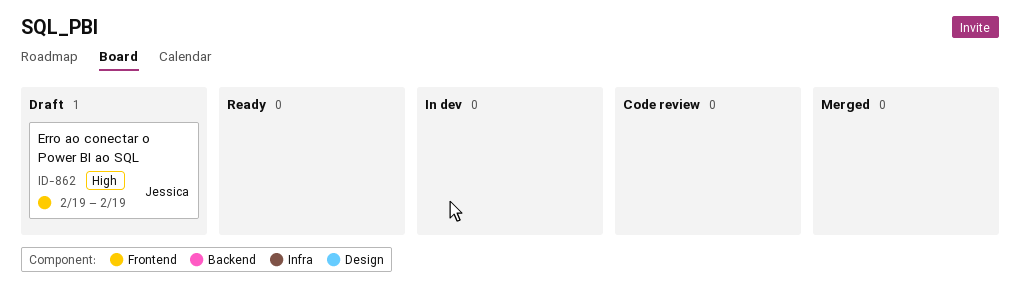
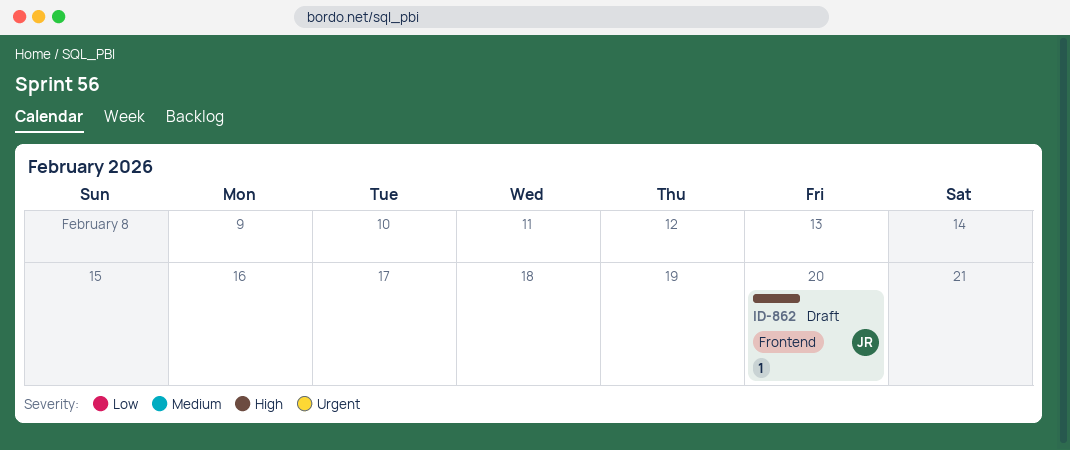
ID-862, due: Feb 19 -> Feb 20

